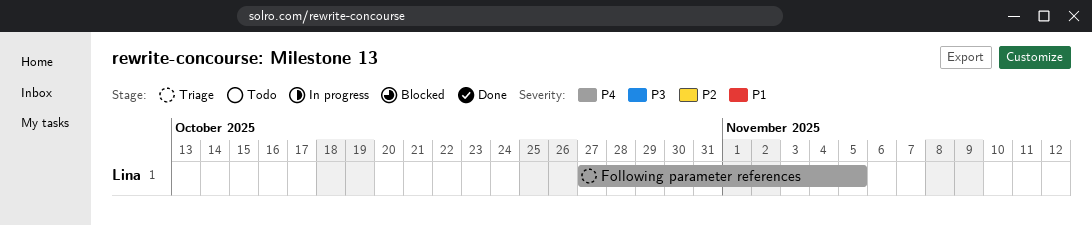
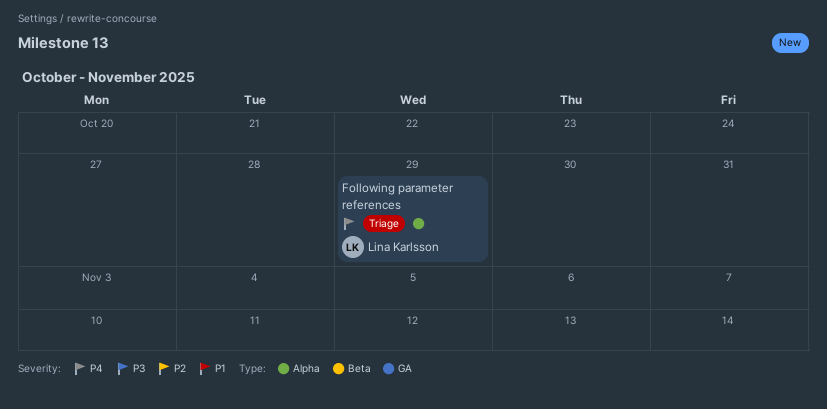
Following parameter references, due: Nov 5 -> Oct 29

